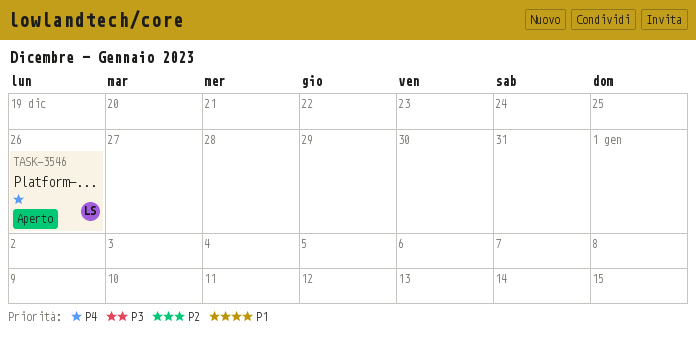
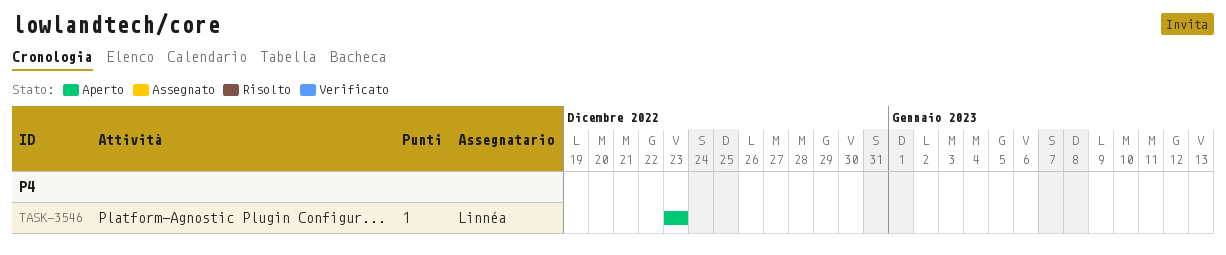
TASK-3546, due: Dec 26 -> Dec 23

